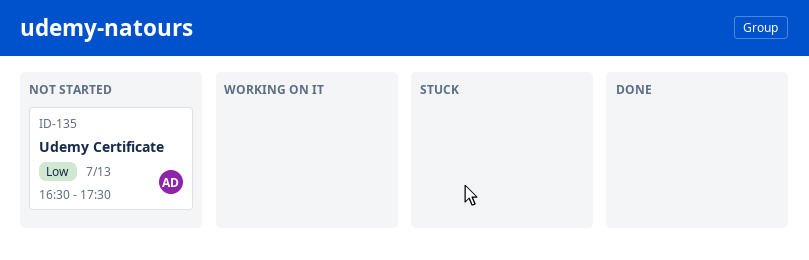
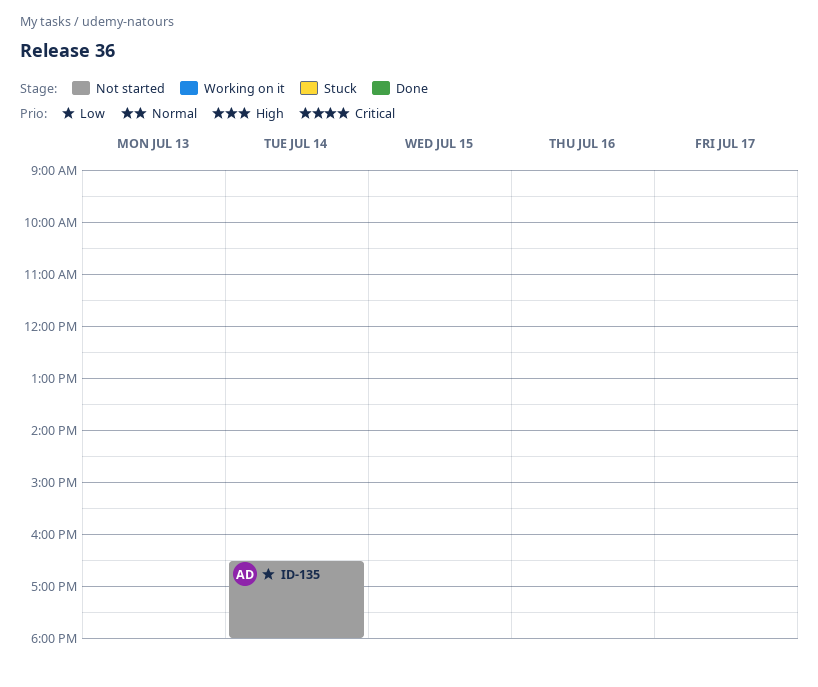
ID-135, day: Jul 13 -> Jul 14
ID-135, ends: 17:30 -> 18:00

